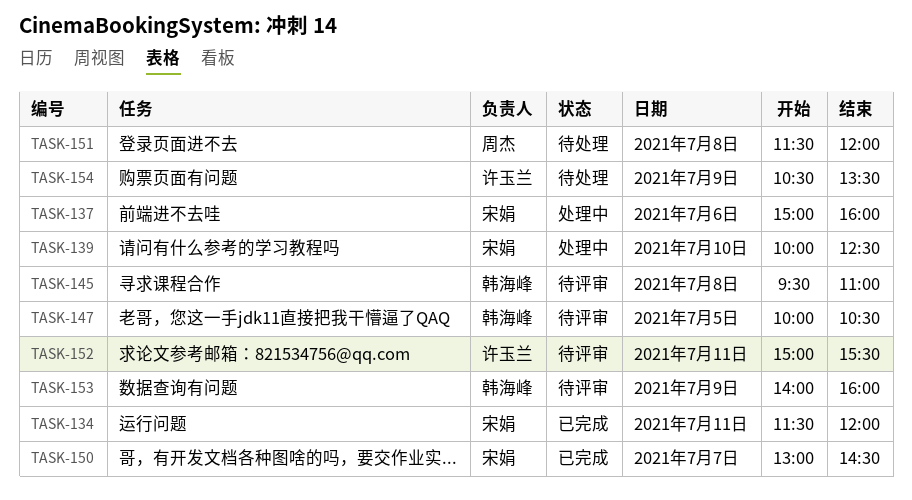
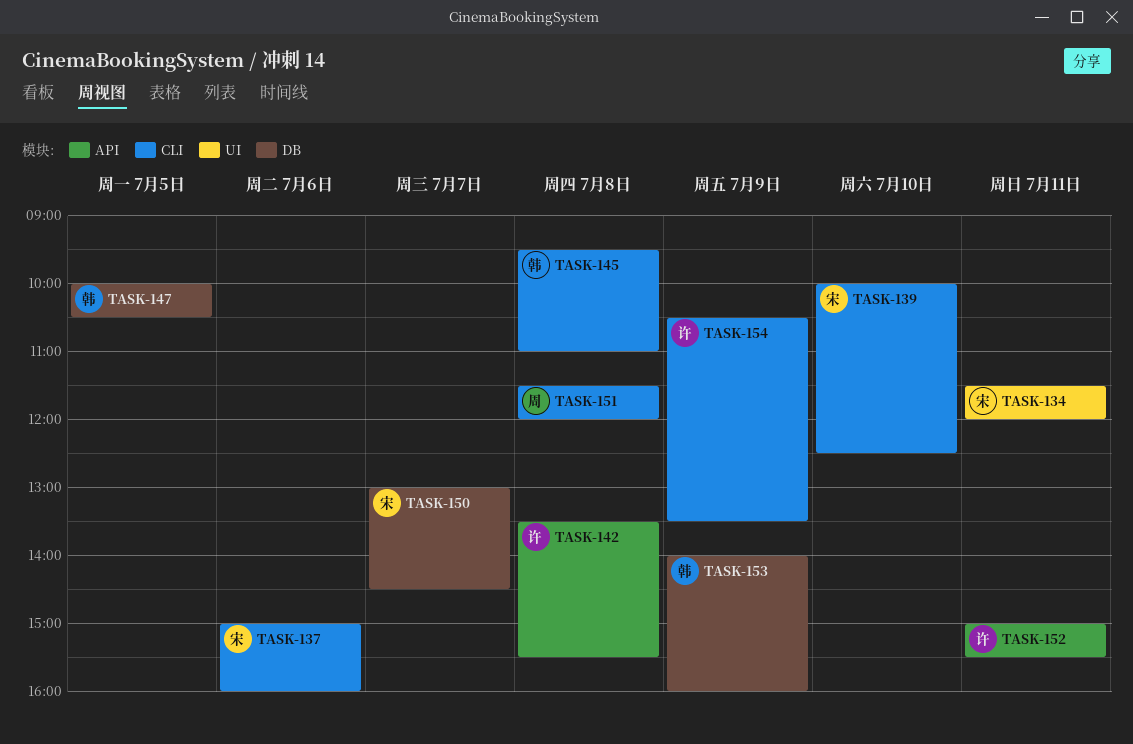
TASK-142: none -> present

